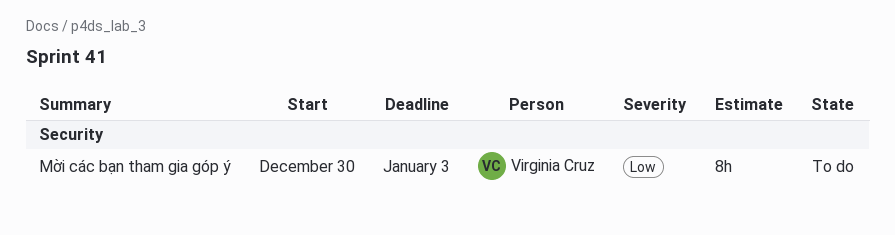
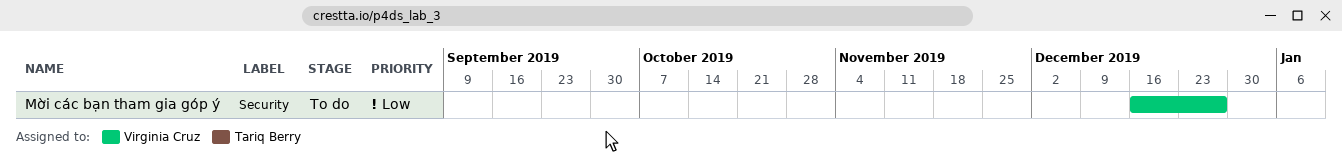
Mời các bạn tham gia góp ý, start: Dec 30 -> Dec 16
Mời các bạn tham gia góp ý, due: Jan 3 -> Dec 27

